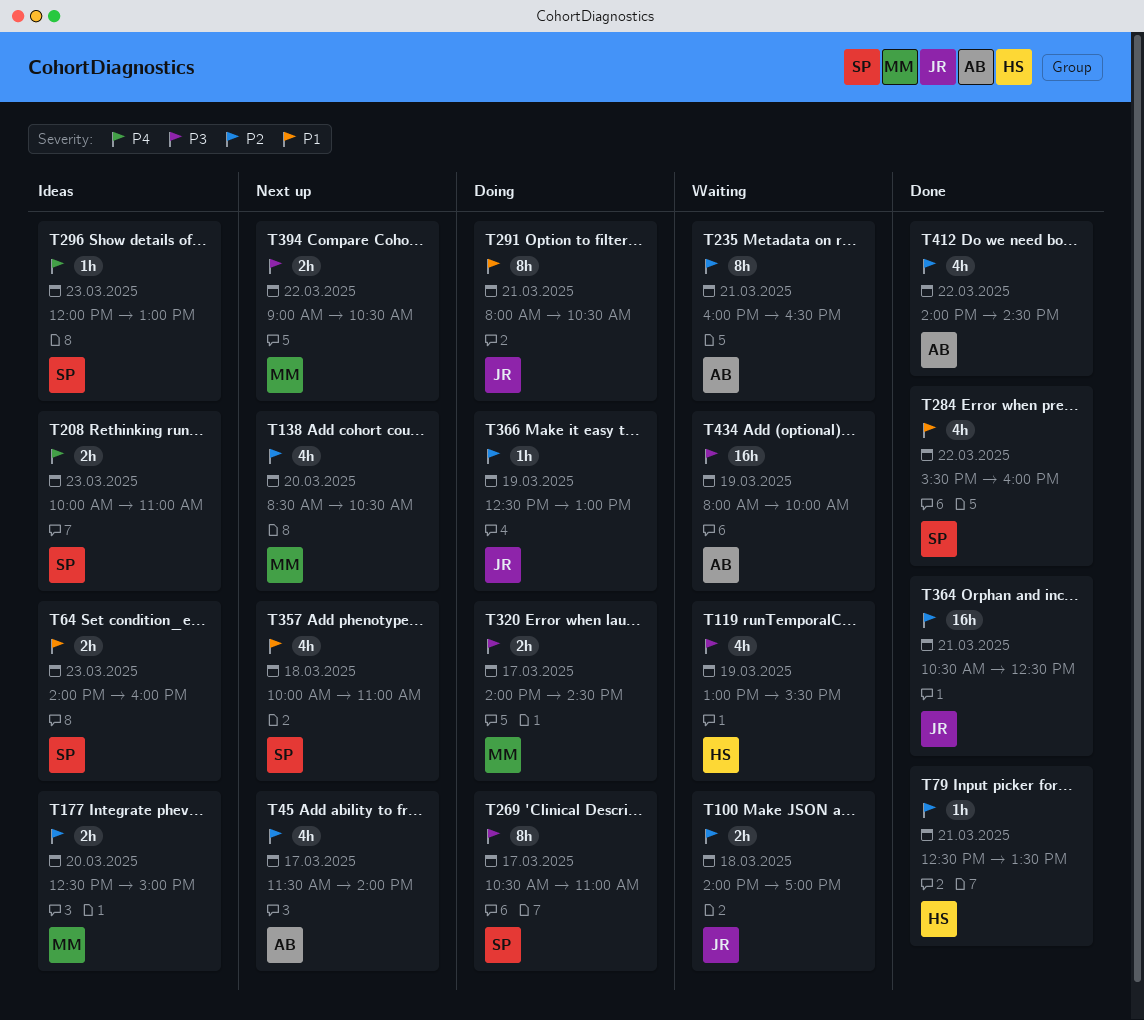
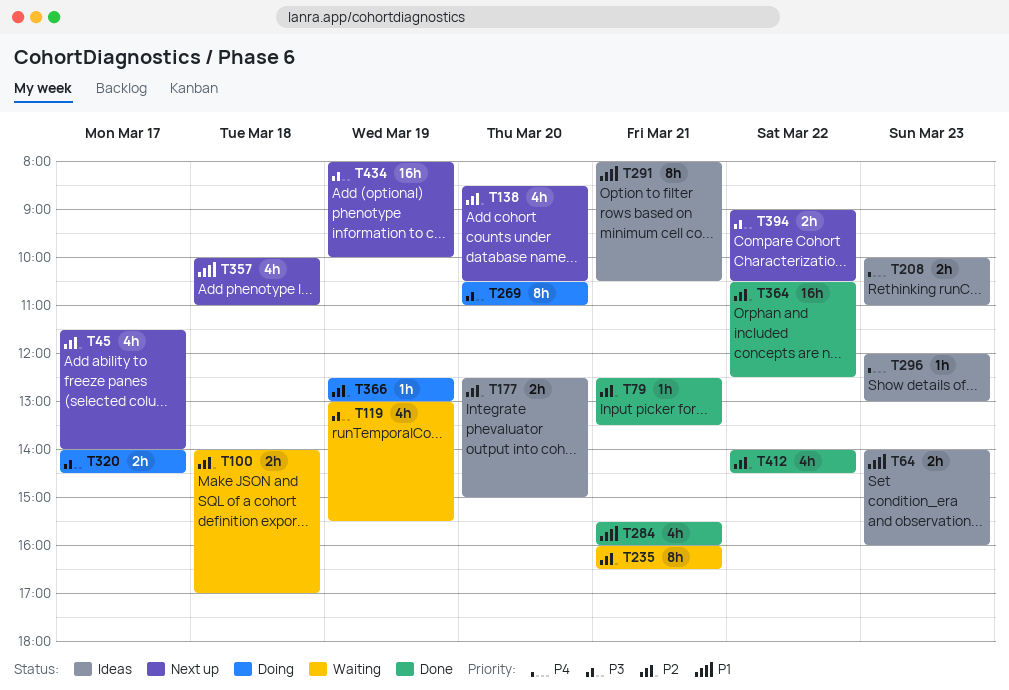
T269, day: Mar 17 -> Mar 20
T284, day: Mar 22 -> Mar 21
T291, status: Doing -> Ideas
T364, day: Mar 21 -> Mar 22
T434, status: Waiting -> Next up

